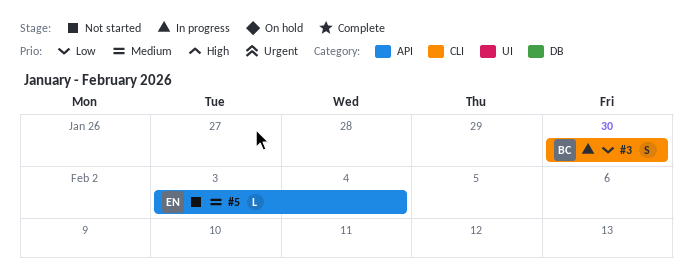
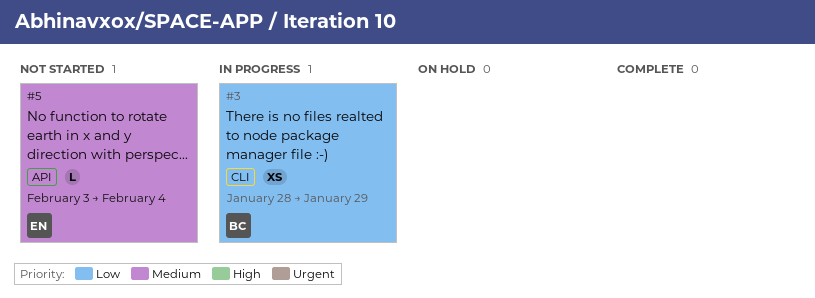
#3, estimate: S -> XS
#3, start: Jan 30 -> Jan 28
#3, due: Jan 30 -> Jan 29

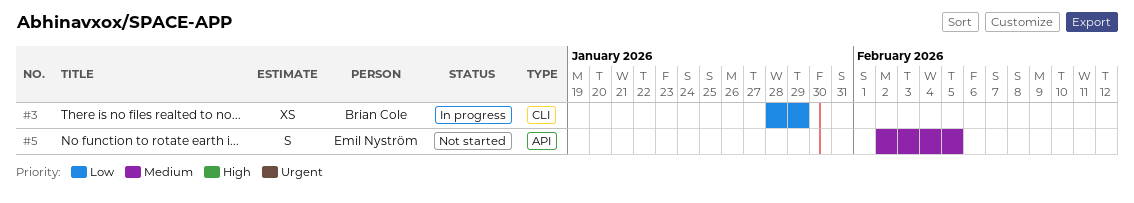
#5, estimate: L -> S
#5, start: Feb 3 -> Feb 2
#5, due: Feb 4 -> Feb 5

